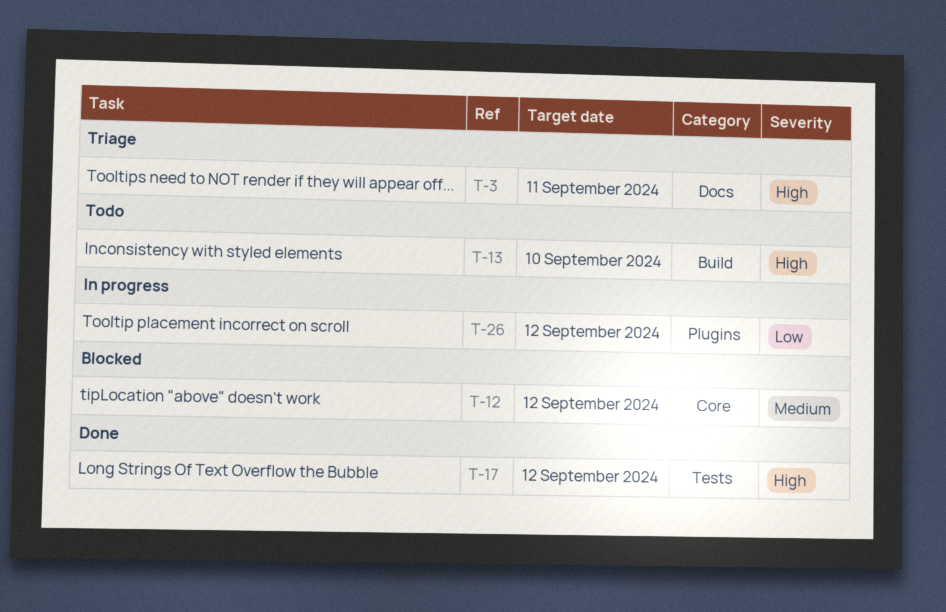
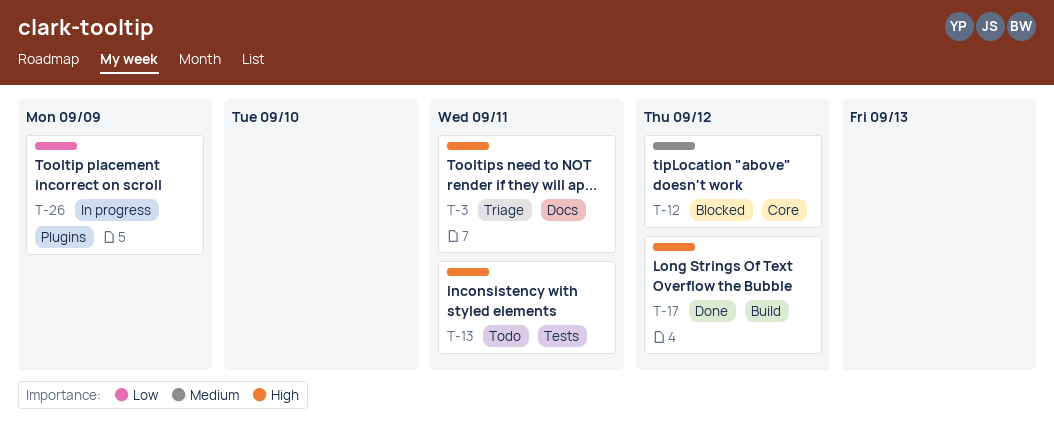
T-13, label: Build -> Tests
T-13, due: Sep 10 -> Sep 11
T-17, label: Tests -> Build
T-26, due: Sep 12 -> Sep 9

